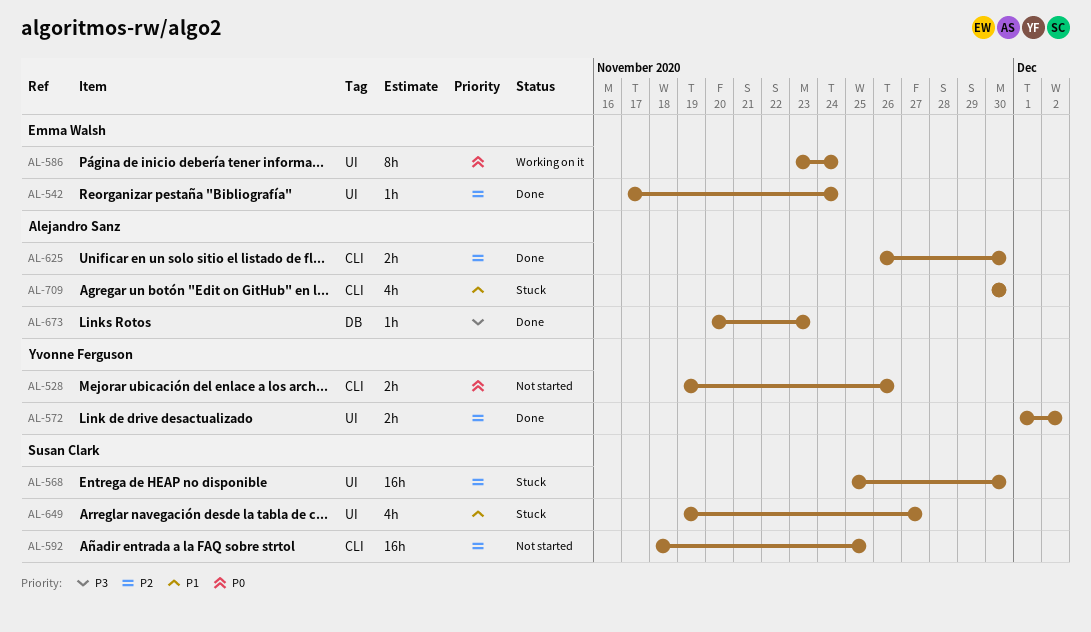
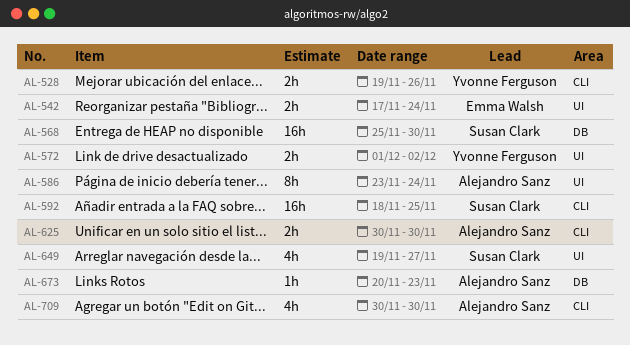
AL-542, estimate: 1h -> 2h
AL-568, label: UI -> DB
AL-586, owner: Emma Walsh -> Alejandro Sanz
AL-625, start: Nov 26 -> Nov 30

